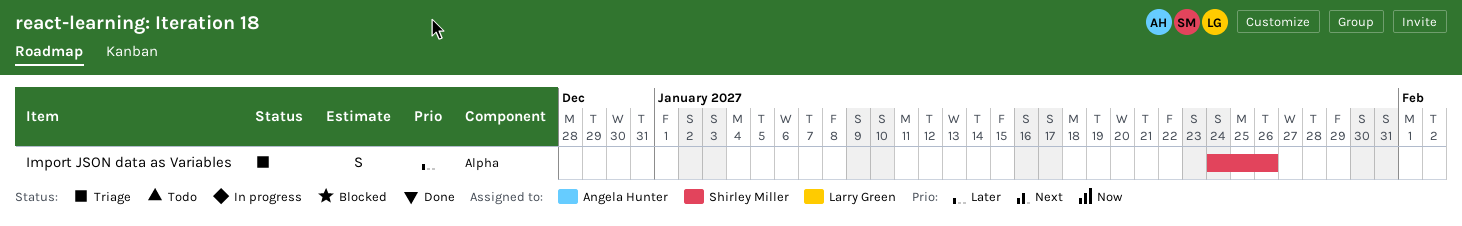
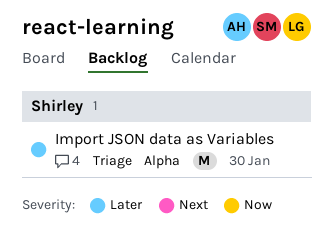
Import JSON data as Variables, estimate: S -> M
Import JSON data as Variables, due: Jan 26 -> Jan 30

